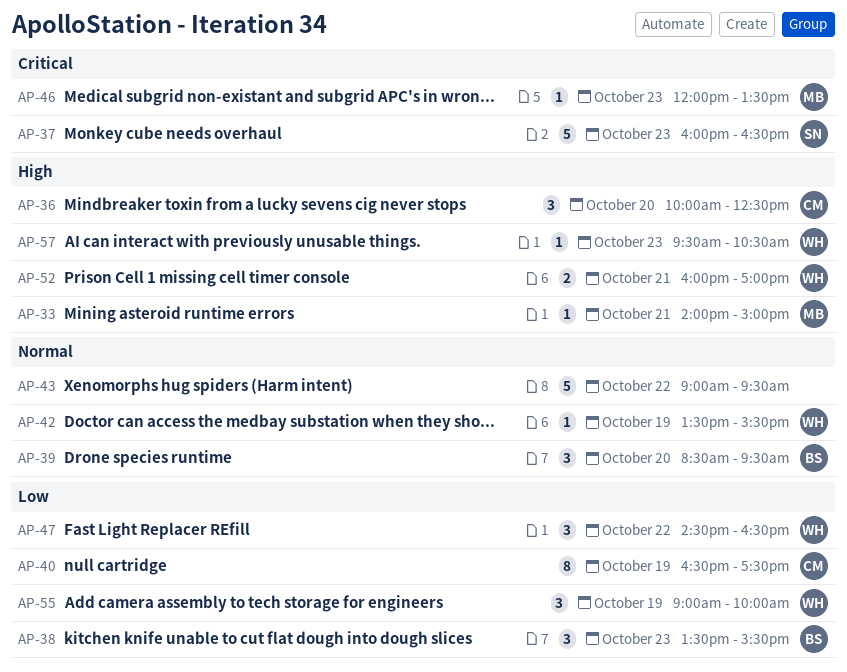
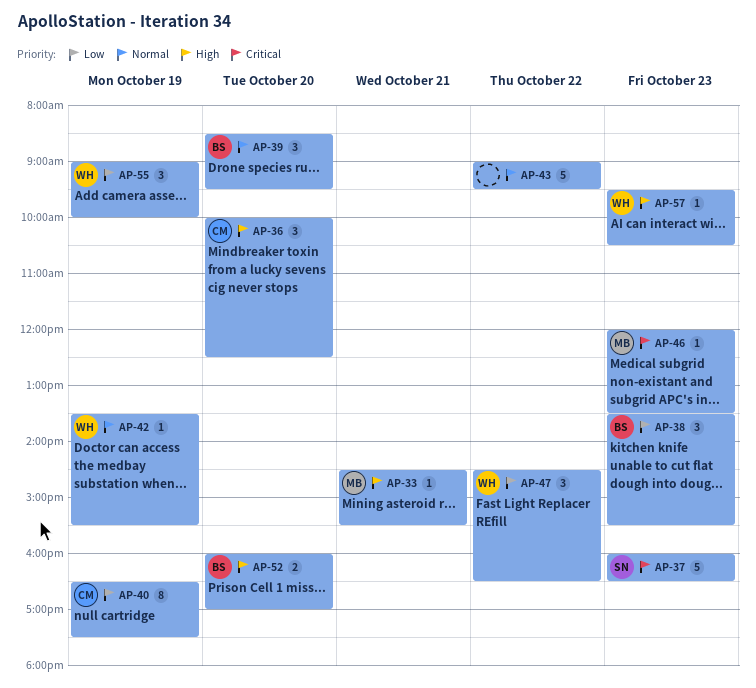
AP-33, begins: 14:00 -> 14:30
AP-33, ends: 15:00 -> 15:30
AP-52, owner: WH -> BS
AP-52, day: Oct 21 -> Oct 20

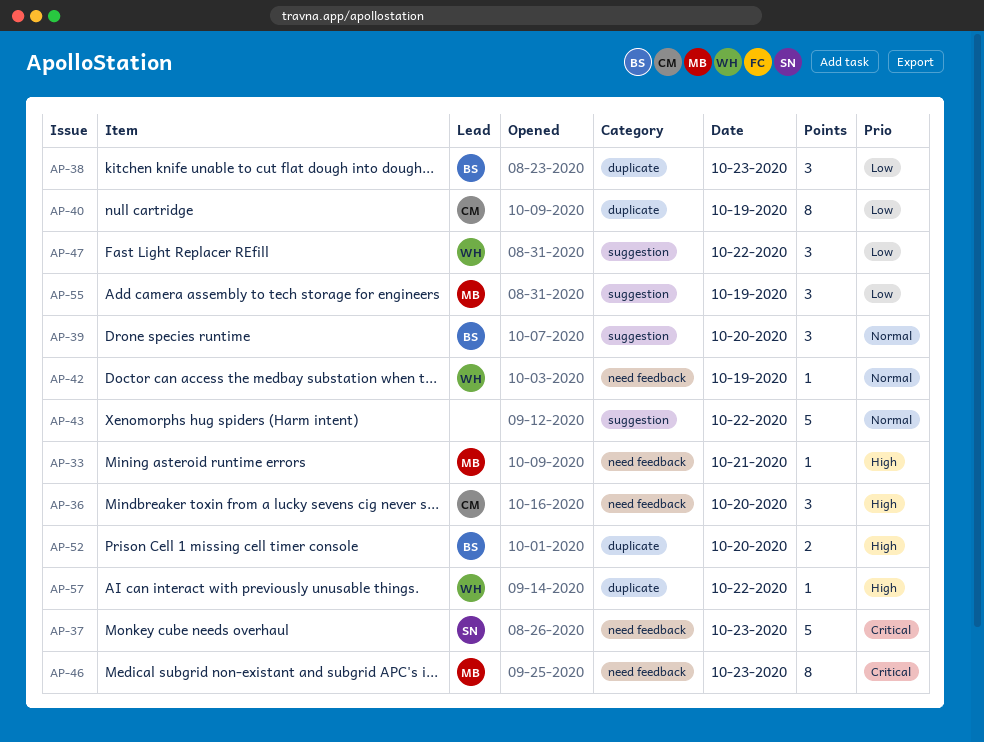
AP-46, estimate: 1 -> 8
AP-55, owner: WH -> MB
AP-57, day: Oct 23 -> Oct 22

